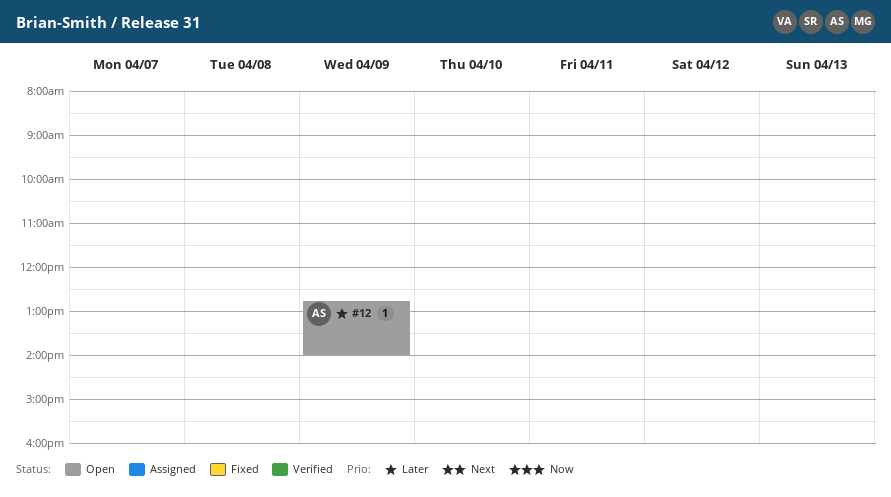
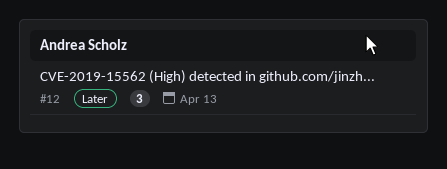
#12, estimate: 1 -> 3
#12, day: Apr 9 -> Apr 13

